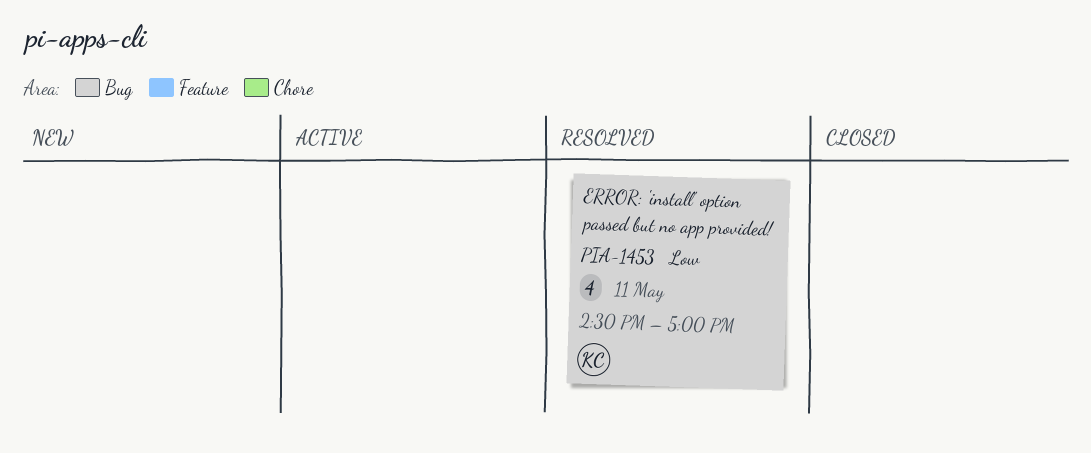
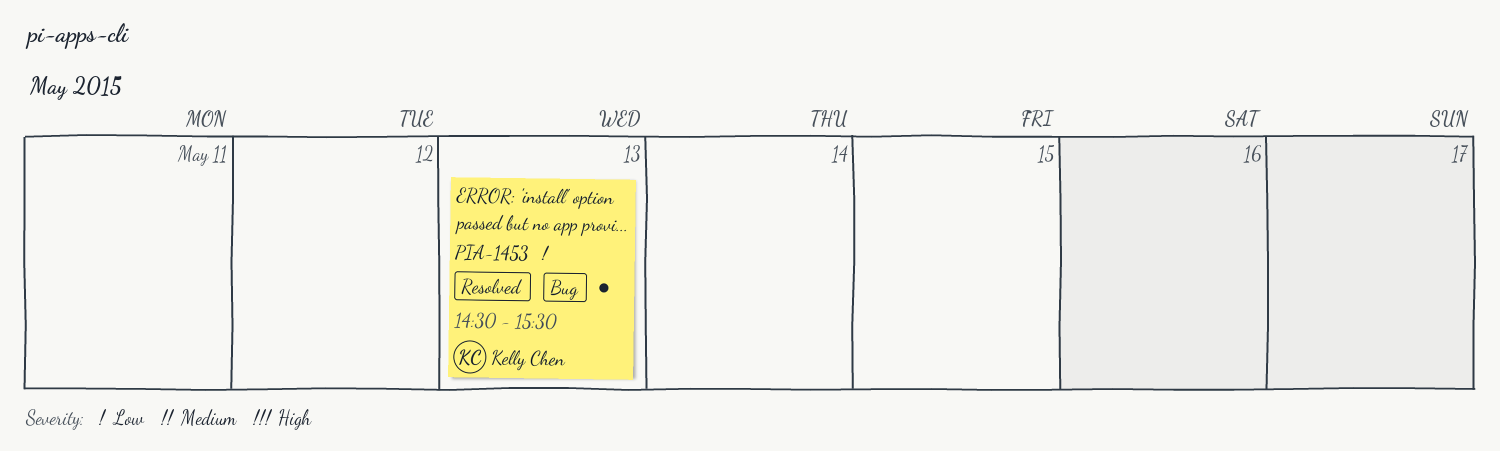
PIA-1453, estimate: 4 -> 1
PIA-1453, day: May 11 -> May 13
PIA-1453, ends: 17:00 -> 15:30

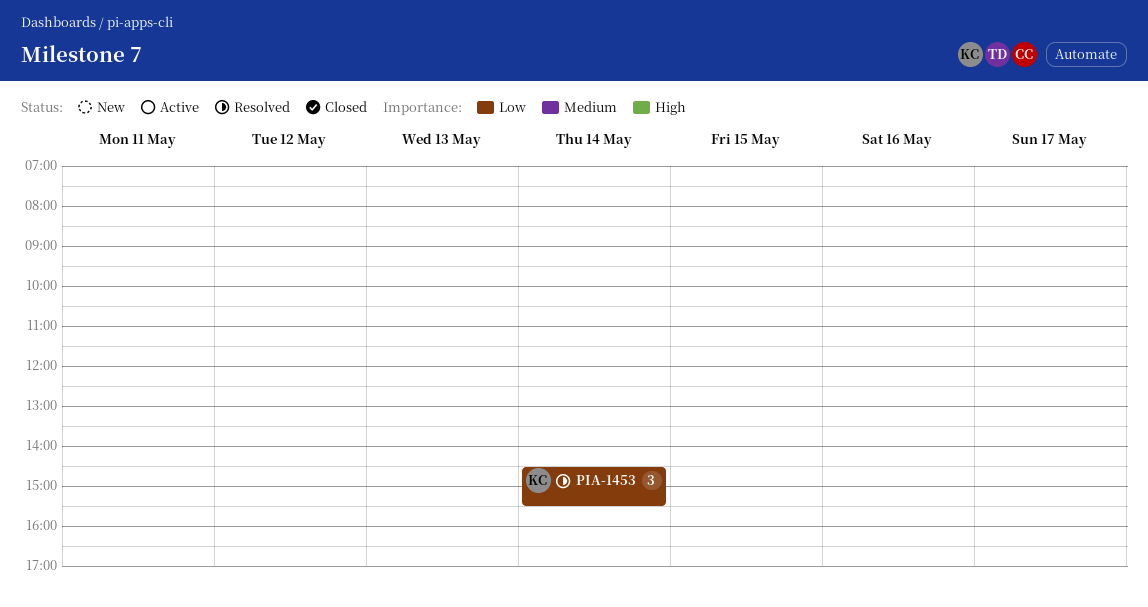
PIA-1453, estimate: 1 -> 3
PIA-1453, day: May 13 -> May 14

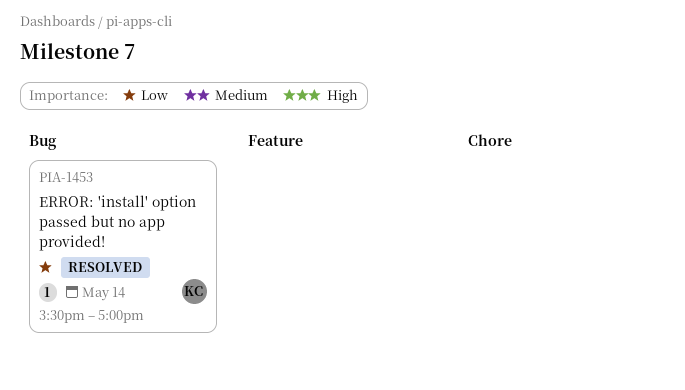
PIA-1453, estimate: 3 -> 1
PIA-1453, begins: 14:30 -> 15:30
PIA-1453, ends: 15:30 -> 17:00

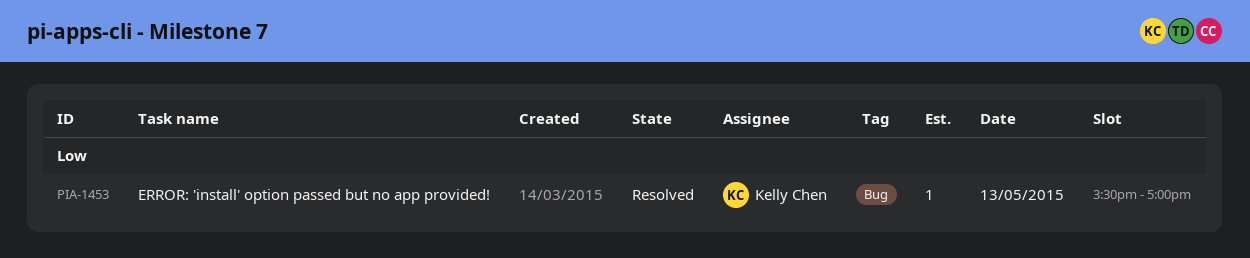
PIA-1453, day: May 14 -> May 13

